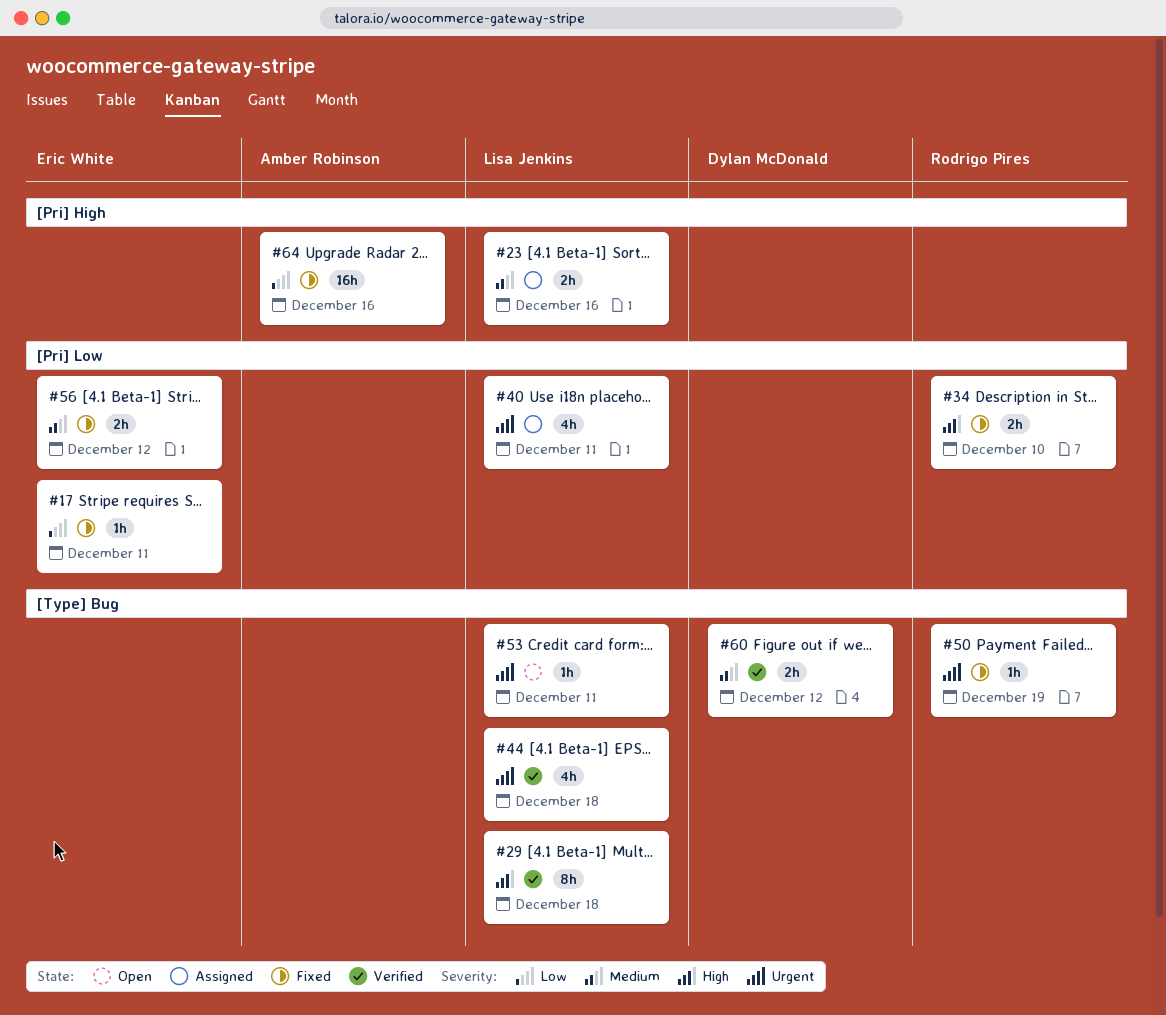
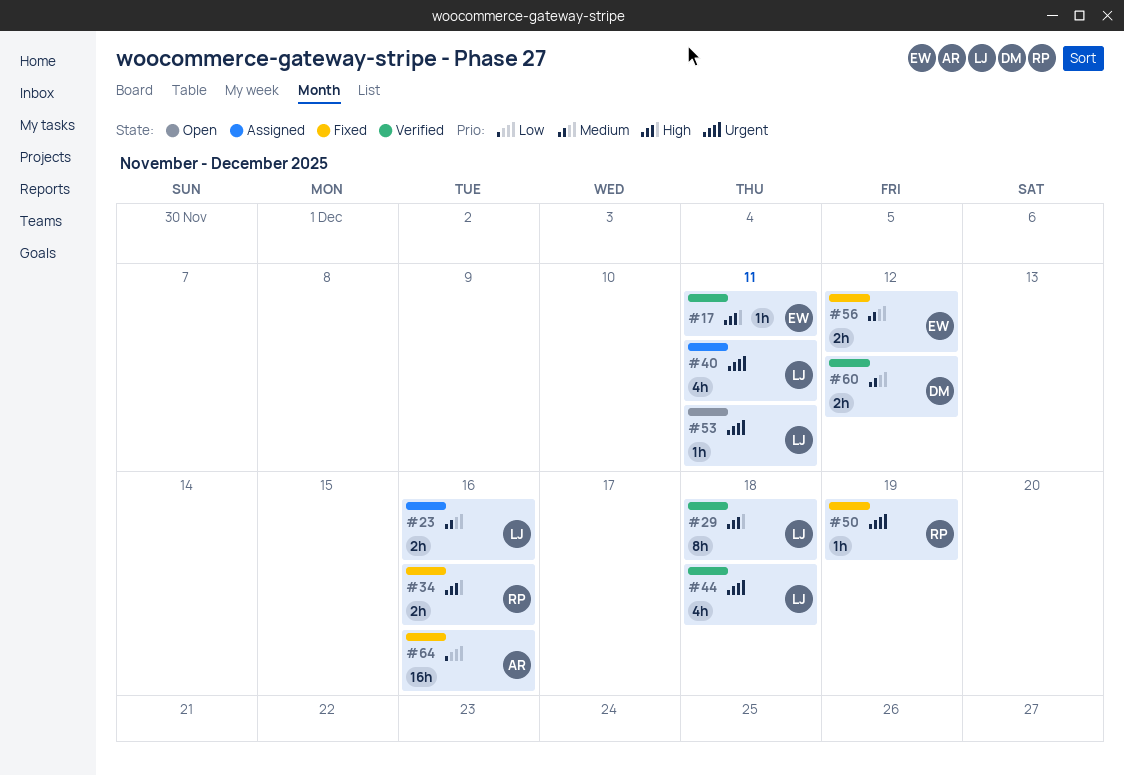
#17, status: Fixed -> Verified
#17, priority: Low -> High
#34, due: Dec 10 -> Dec 16

